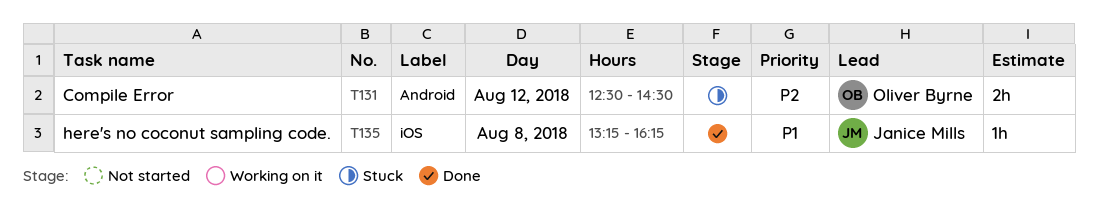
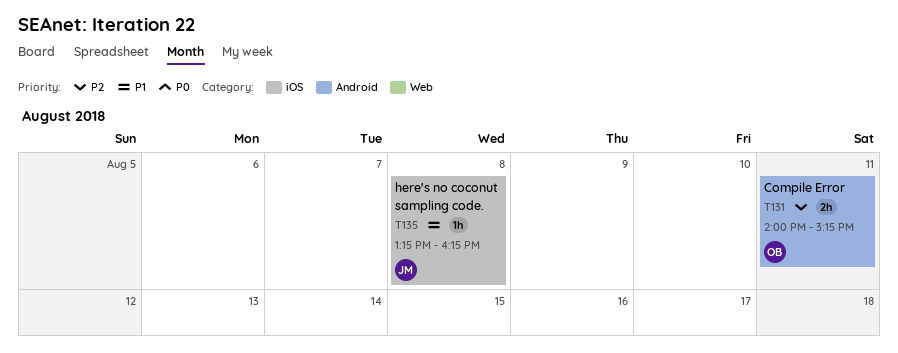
T131, day: Aug 12 -> Aug 11
T131, begins: 12:30 -> 14:00
T131, ends: 14:30 -> 15:15

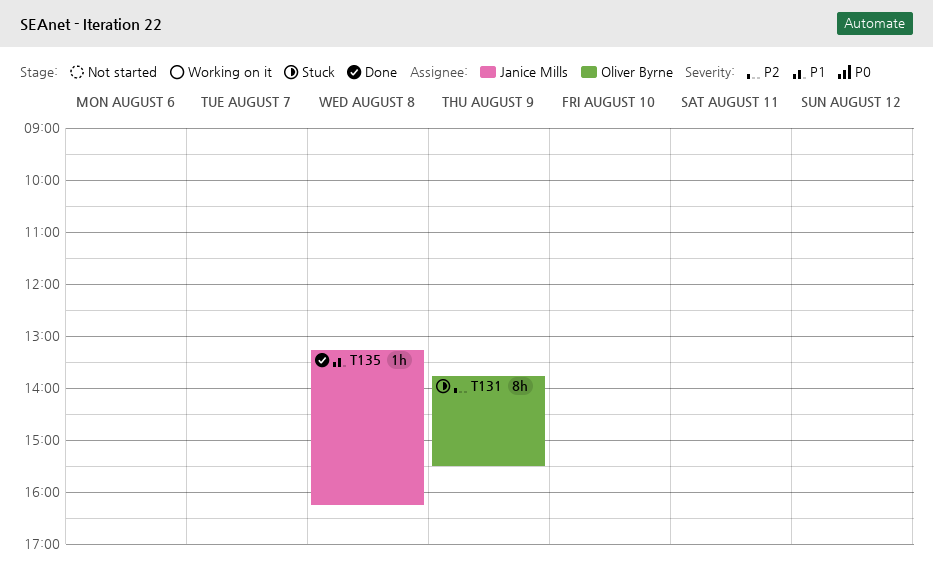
T131, estimate: 2h -> 8h
T131, day: Aug 11 -> Aug 9
T131, begins: 14:00 -> 13:45
T131, ends: 15:15 -> 15:30

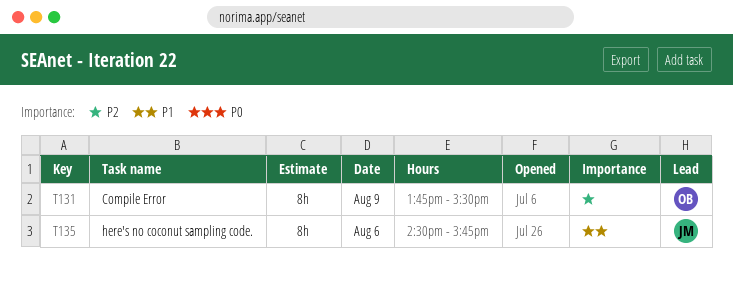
T135, estimate: 1h -> 8h
T135, day: Aug 8 -> Aug 6
T135, begins: 13:15 -> 14:30
T135, ends: 16:15 -> 15:45

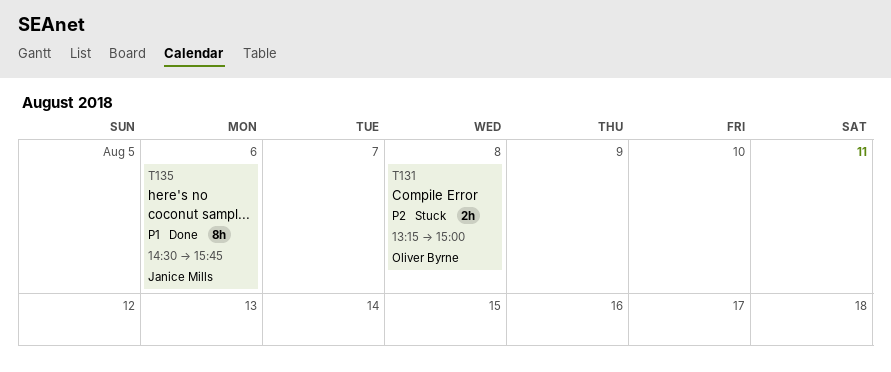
T131, estimate: 8h -> 2h
T131, day: Aug 9 -> Aug 8
T131, begins: 13:45 -> 13:15
T131, ends: 15:30 -> 15:00

